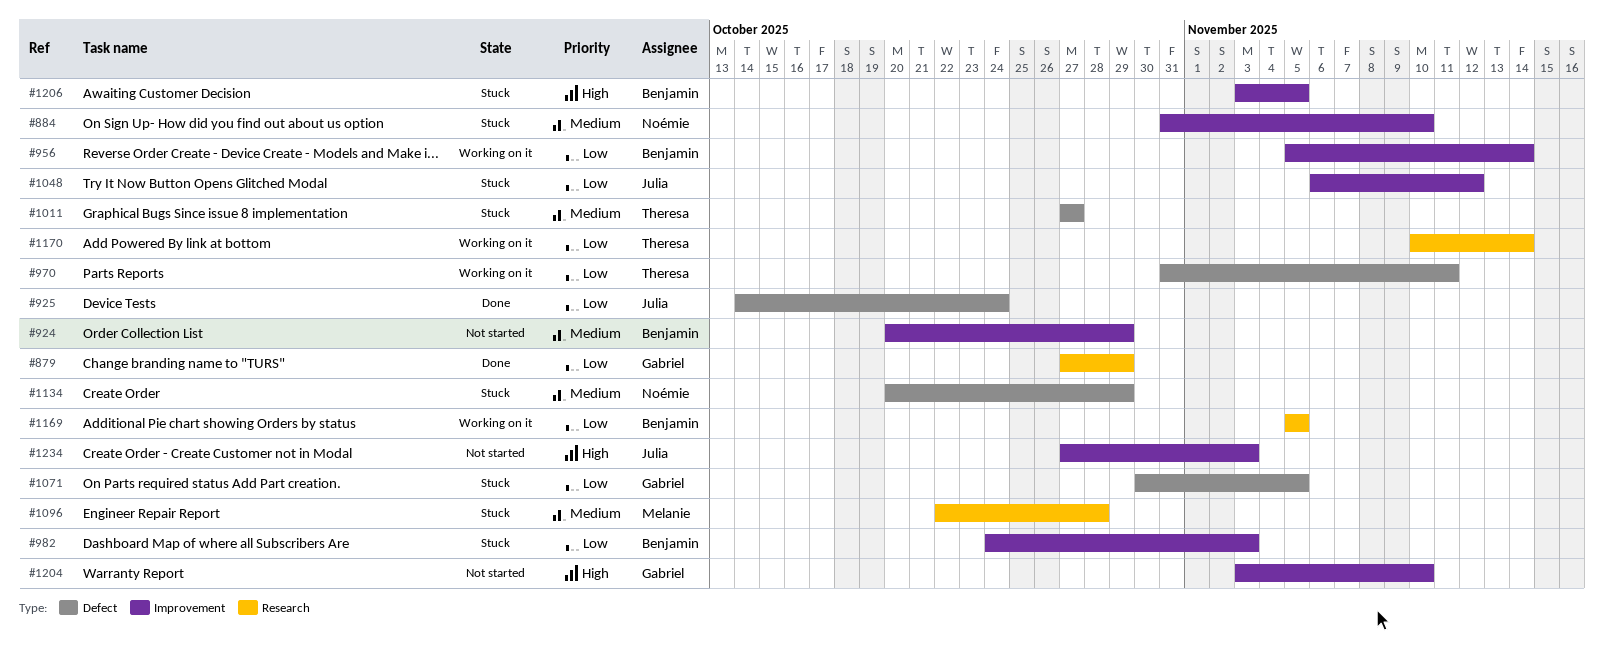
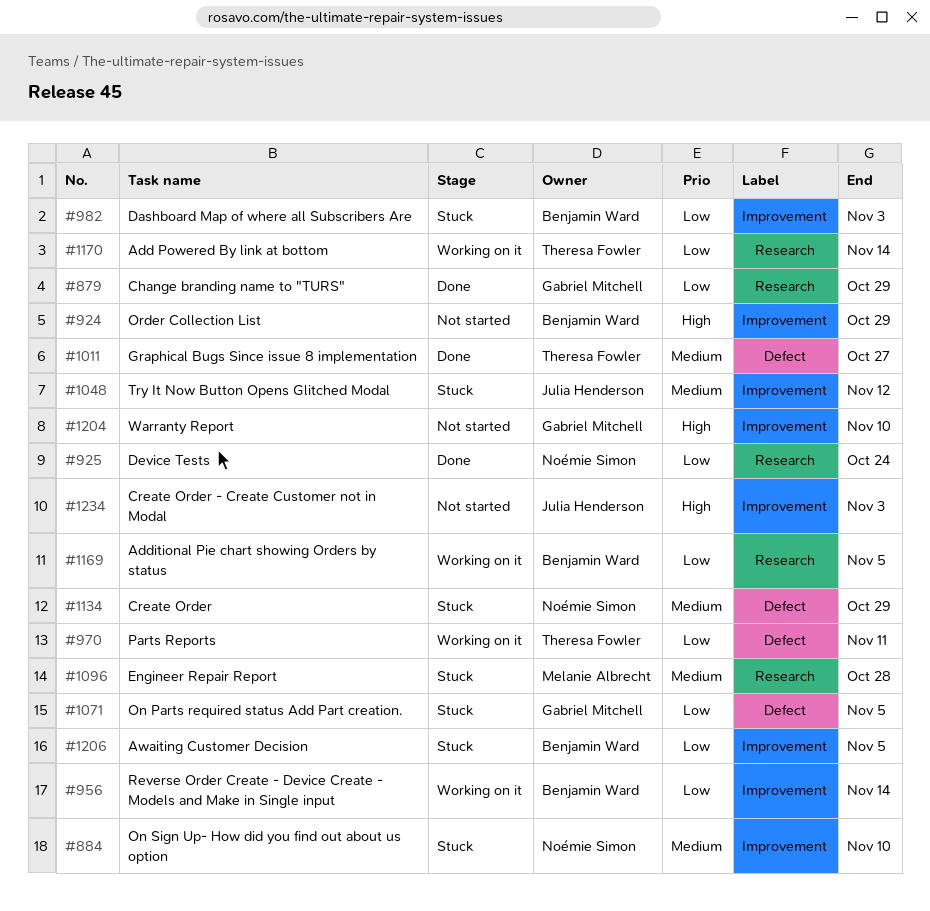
#924, priority: Medium -> High
#925, owner: Julia Henderson -> Noémie Simon
#925, label: Defect -> Research
#1011, status: Stuck -> Done
#1048, priority: Low -> Medium
#1206, priority: High -> Low

